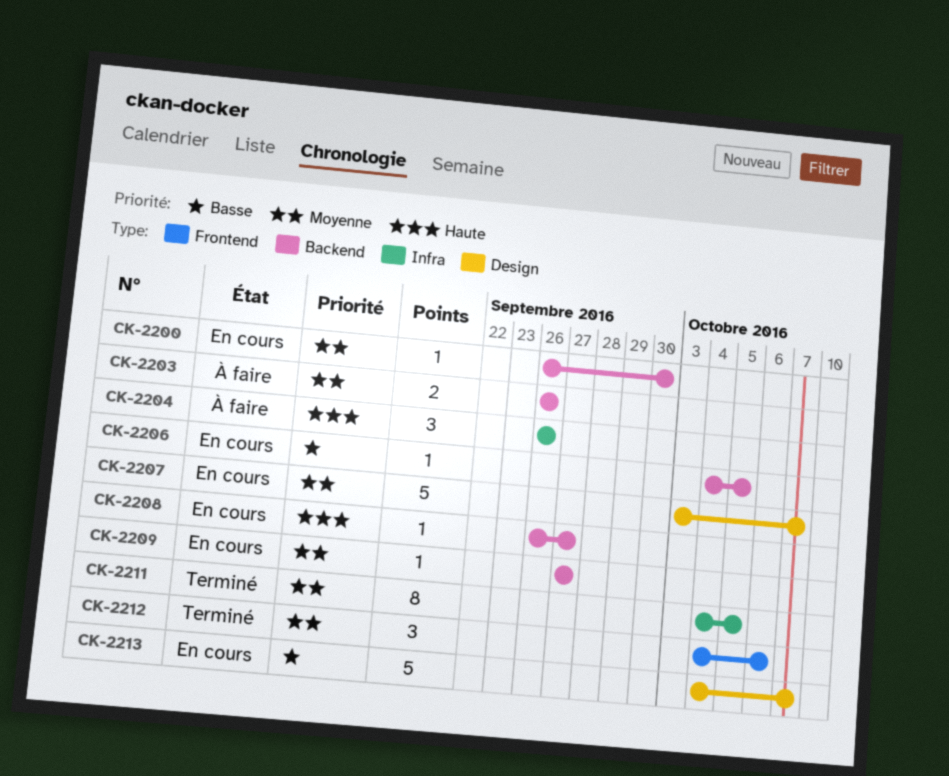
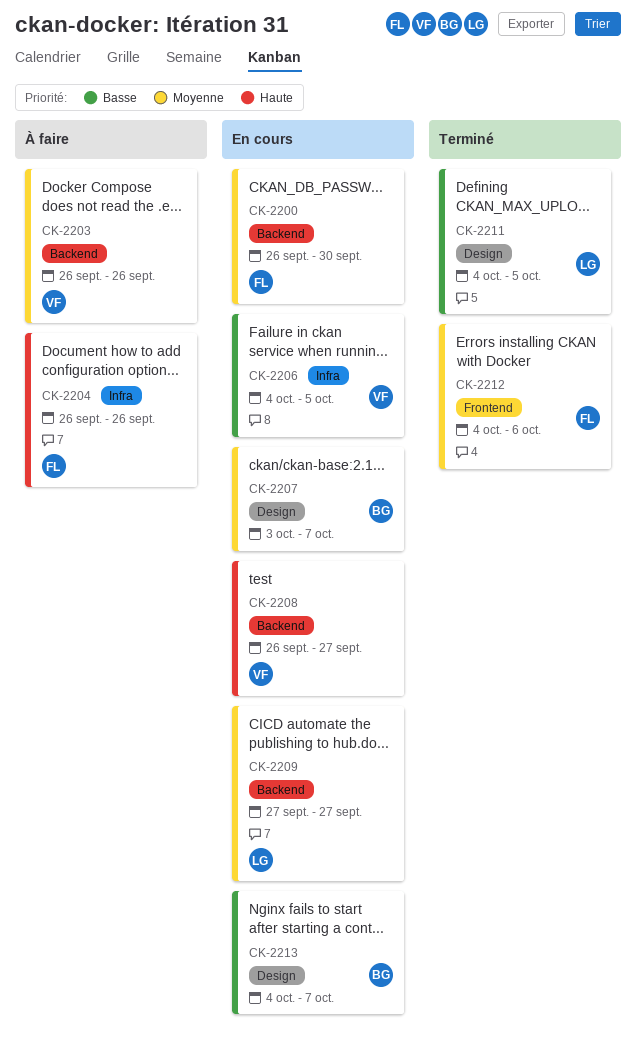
CK-2206, label: Backend -> Infra
CK-2211, priority: Moyenne -> Basse
CK-2211, label: Infra -> Design

